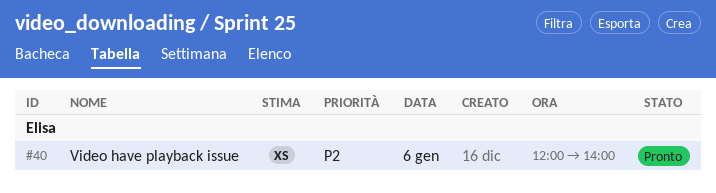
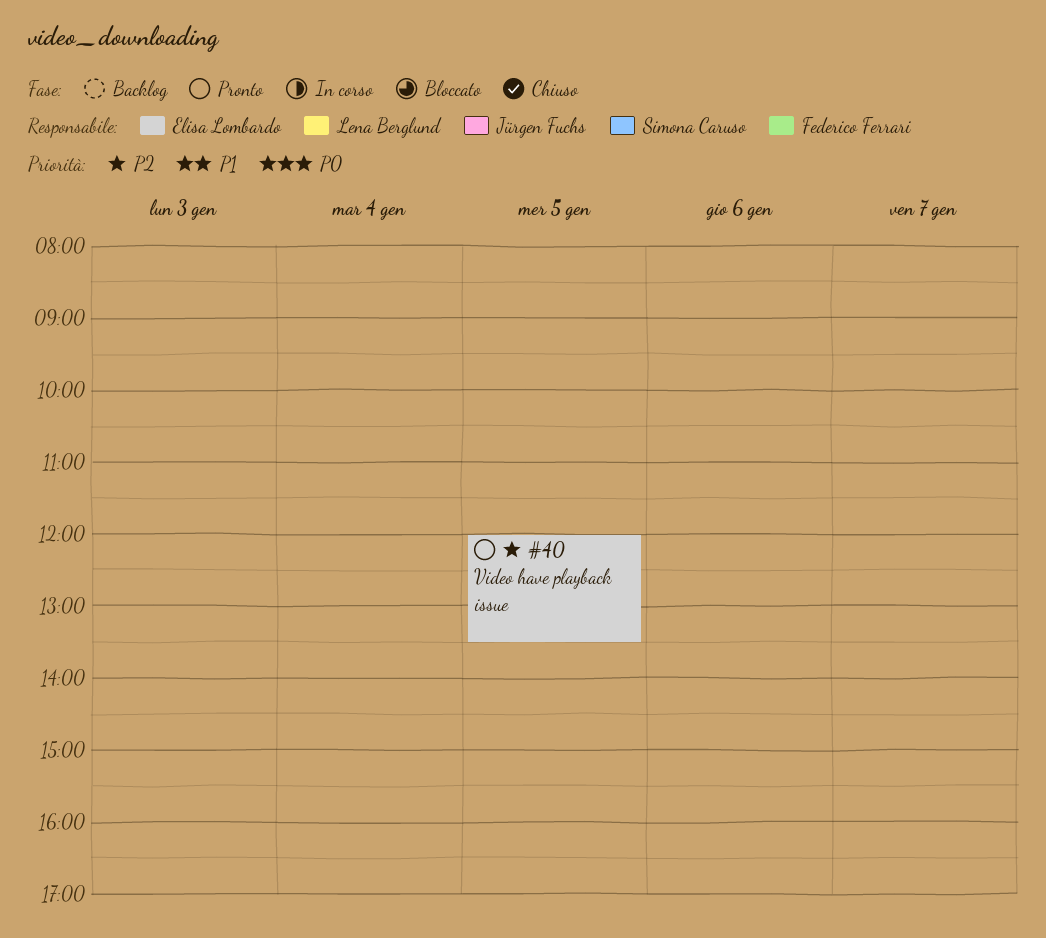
#40, day: Jan 6 -> Jan 5
#40, ends: 14:00 -> 13:30

